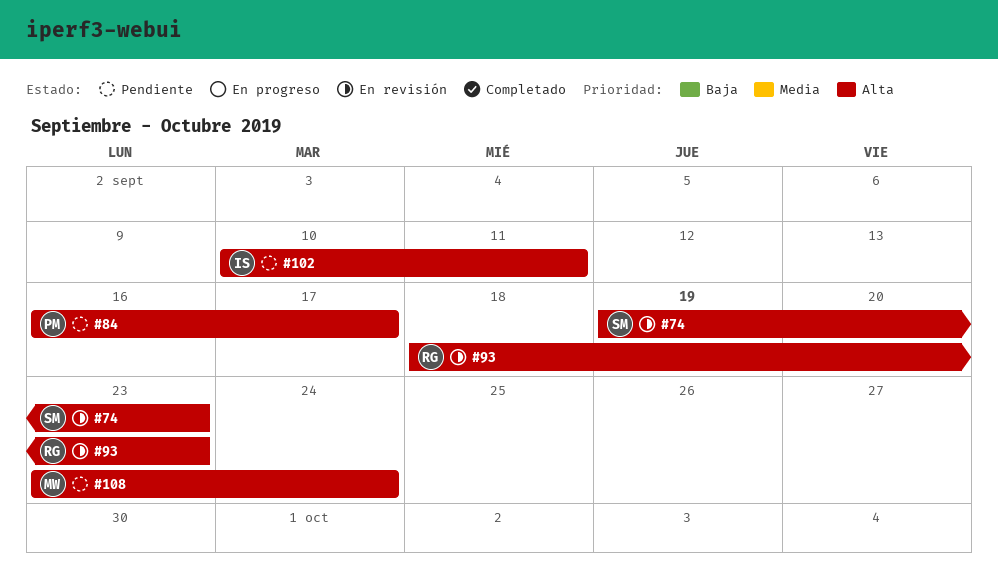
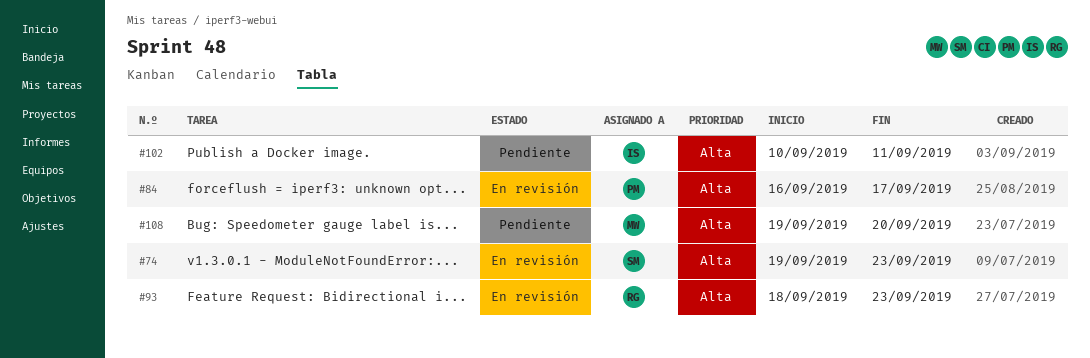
#84, status: Pendiente -> En revisión
#108, start: Sep 23 -> Sep 19
#108, due: Sep 24 -> Sep 20

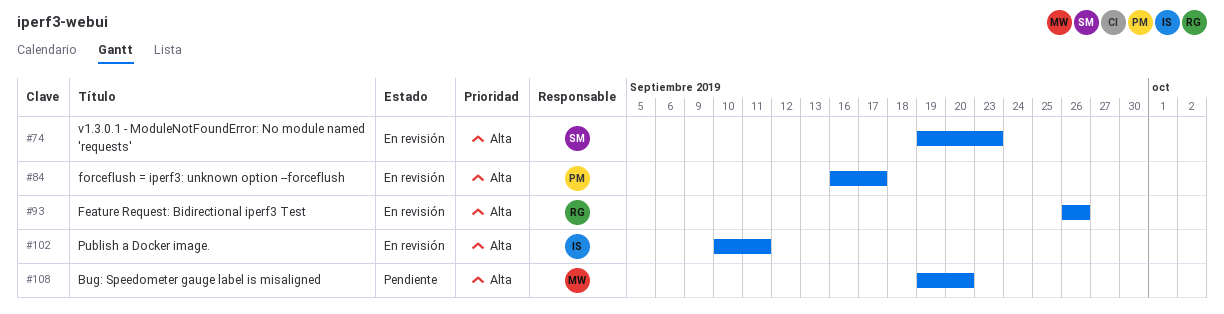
#93, start: Sep 18 -> Sep 26
#93, due: Sep 23 -> Sep 26
#102, status: Pendiente -> En revisión

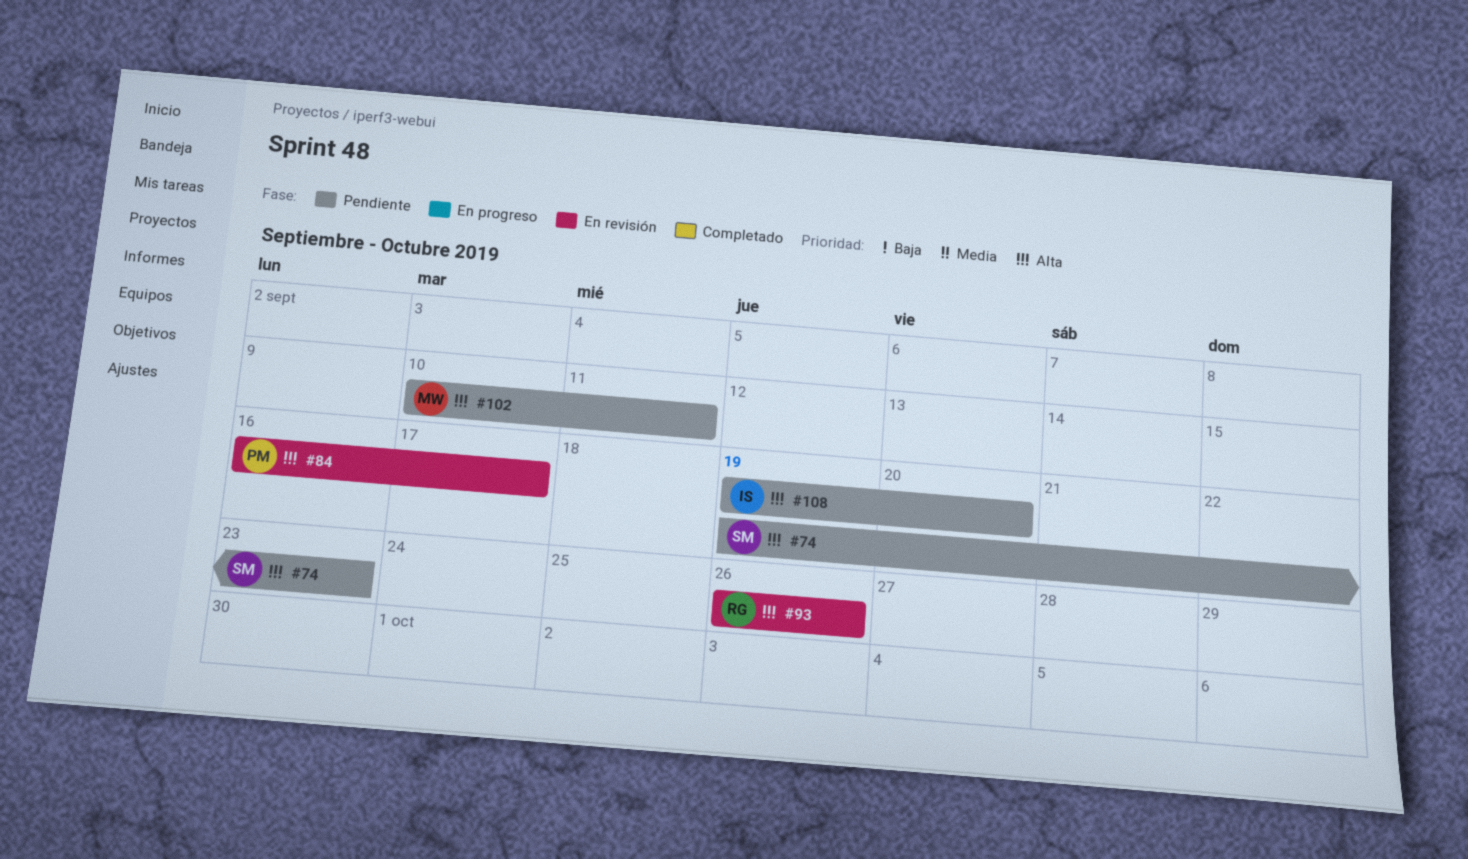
#74, status: En revisión -> Pendiente
#102, status: En revisión -> Pendiente
#102, owner: IS -> MW
#108, owner: MW -> IS

